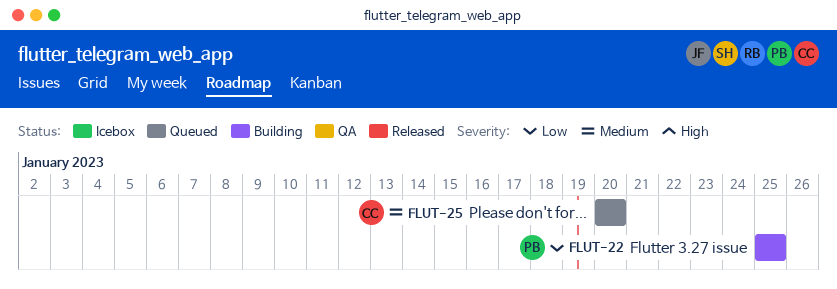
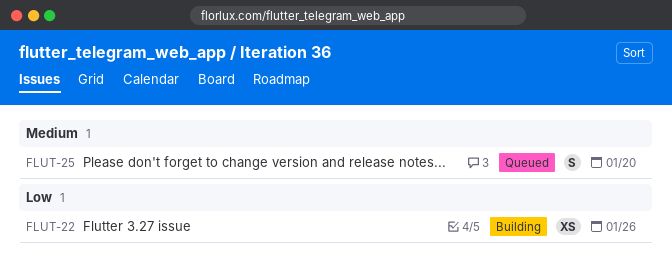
FLUT-22, due: Jan 25 -> Jan 26

